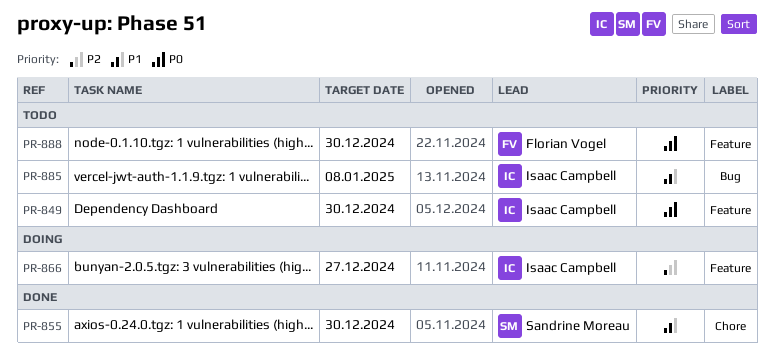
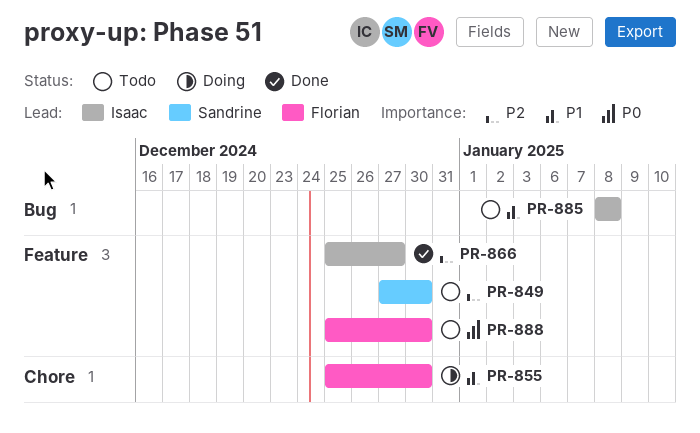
PR-849, owner: Isaac Campbell -> Sandrine Moreau
PR-849, priority: P0 -> P2
PR-855, status: Done -> Doing
PR-855, owner: Sandrine Moreau -> Florian Vogel
PR-866, status: Doing -> Done

